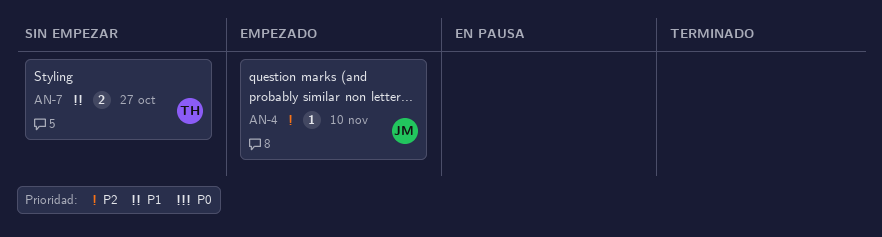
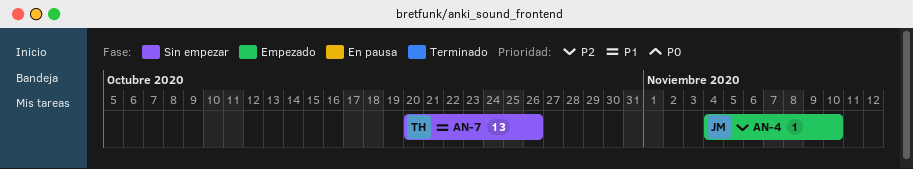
AN-7, estimate: 2 -> 13
AN-7, due: Oct 27 -> Oct 26

